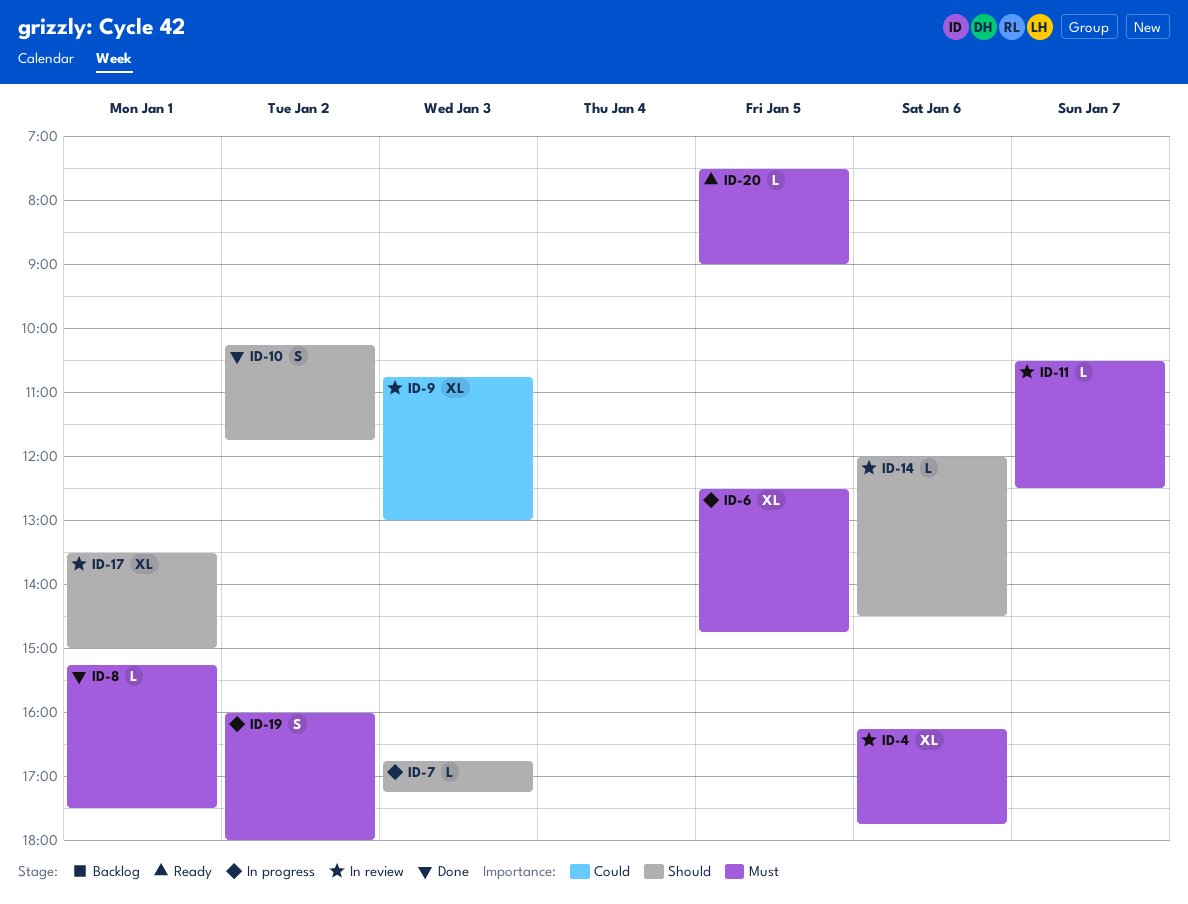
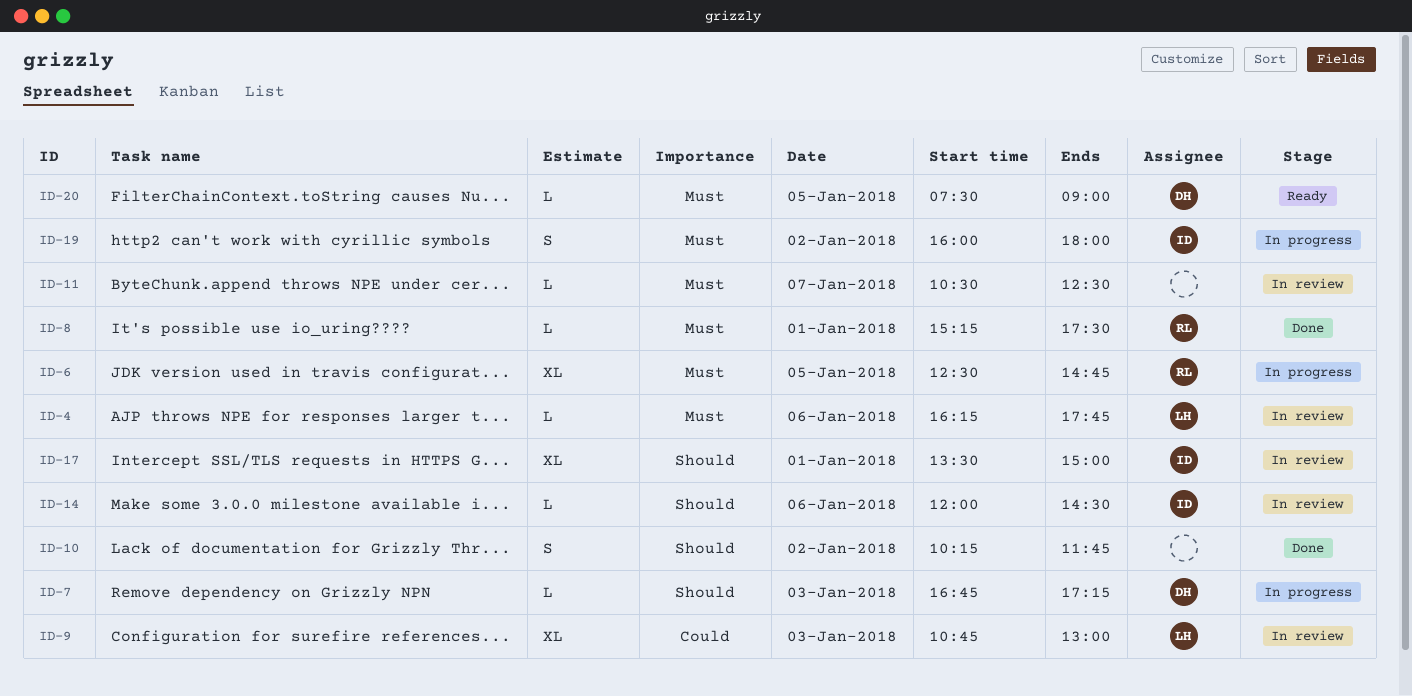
ID-4, estimate: XL -> L

